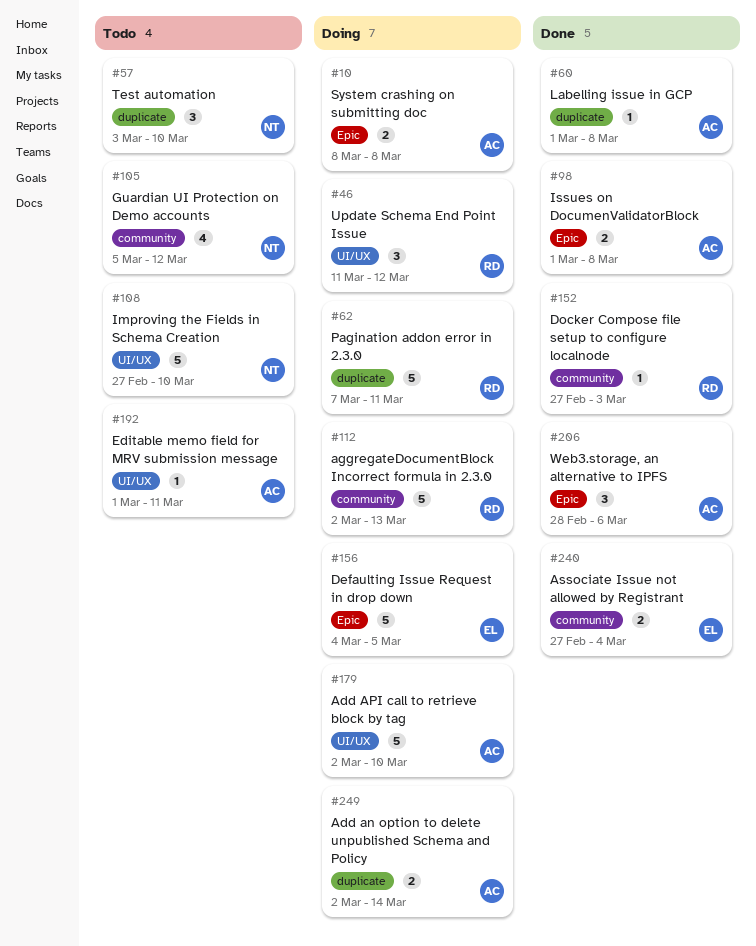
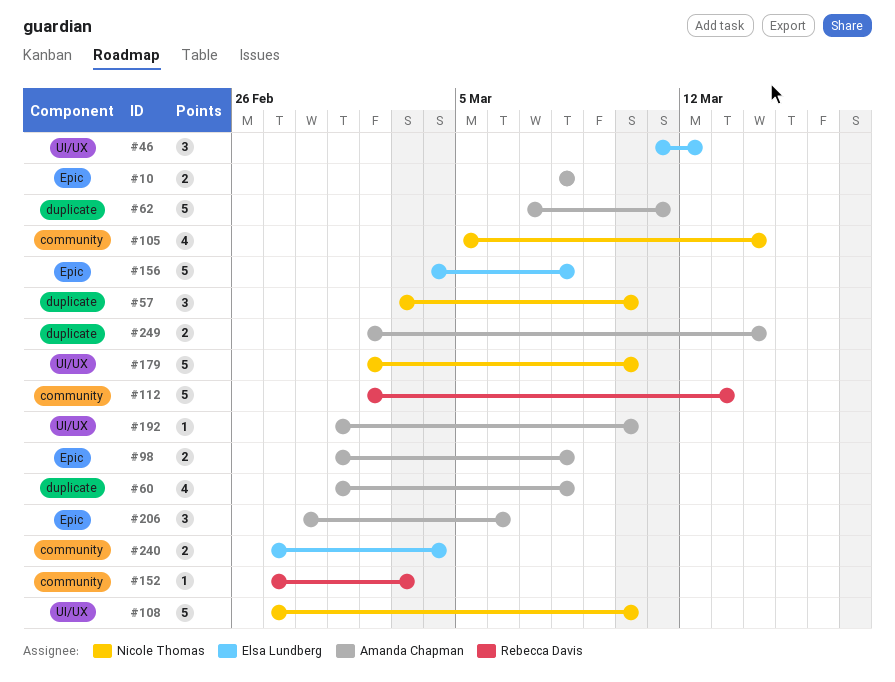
#46, owner: Rebecca Davis -> Elsa Lundberg
#60, estimate: 1 -> 4
#62, owner: Rebecca Davis -> Amanda Chapman
#105, due: Mar 12 -> Mar 14
#156, due: Mar 5 -> Mar 8
#179, owner: Amanda Chapman -> Nicole Thomas
#192, due: Mar 11 -> Mar 10

